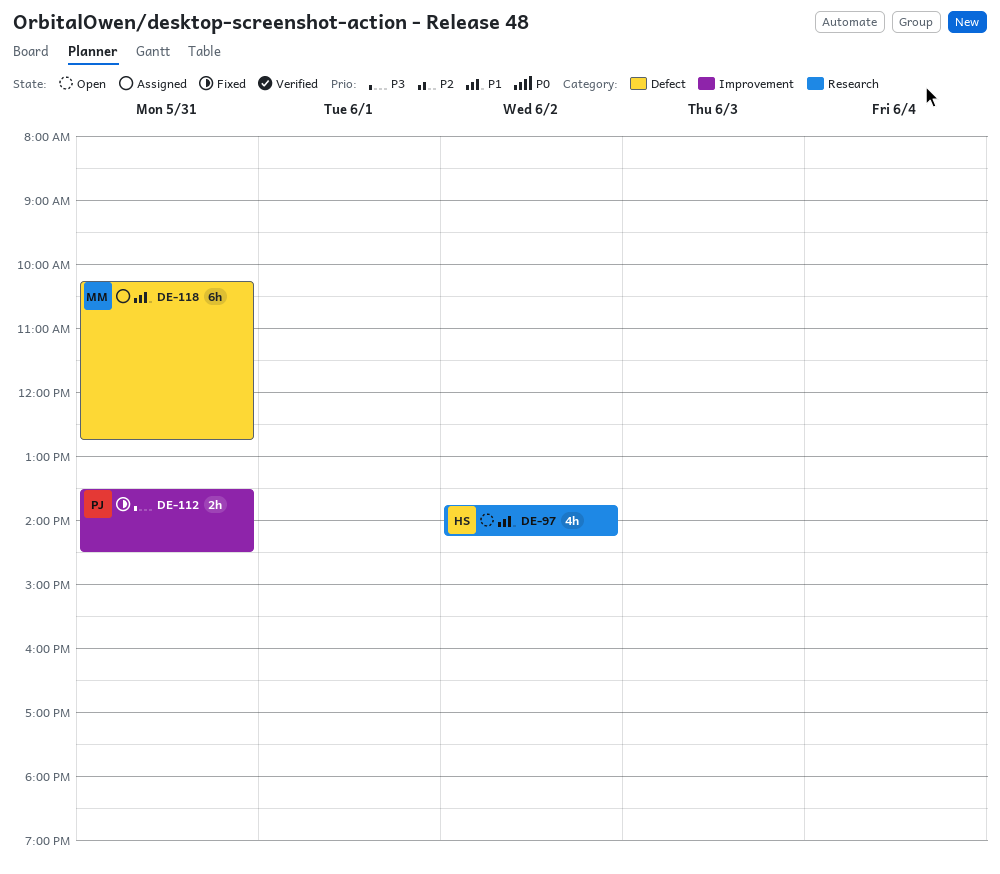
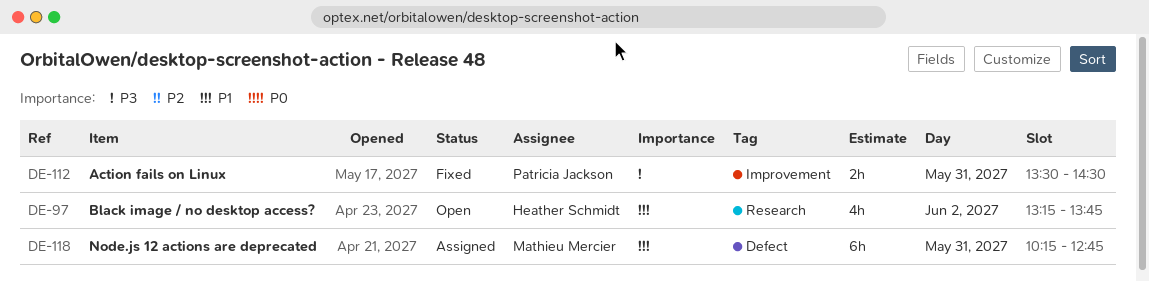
DE-97, begins: 13:45 -> 13:15
DE-97, ends: 14:15 -> 13:45

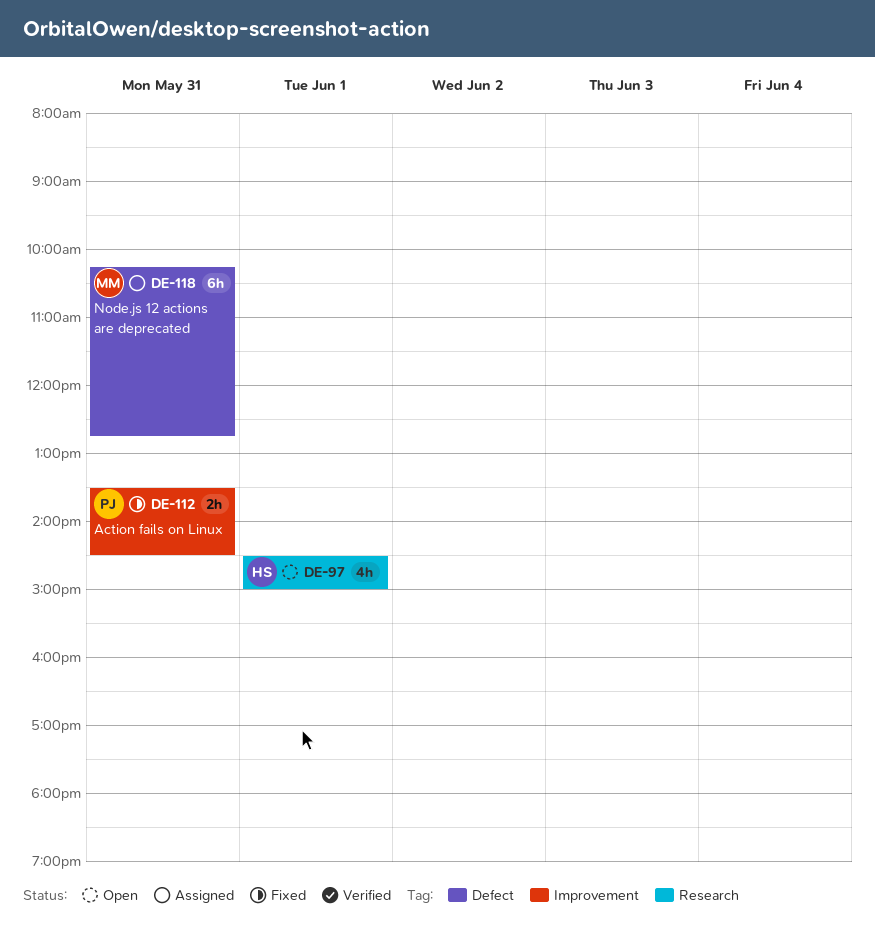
DE-97, day: Jun 2 -> Jun 1
DE-97, begins: 13:15 -> 14:30
DE-97, ends: 13:45 -> 15:00

